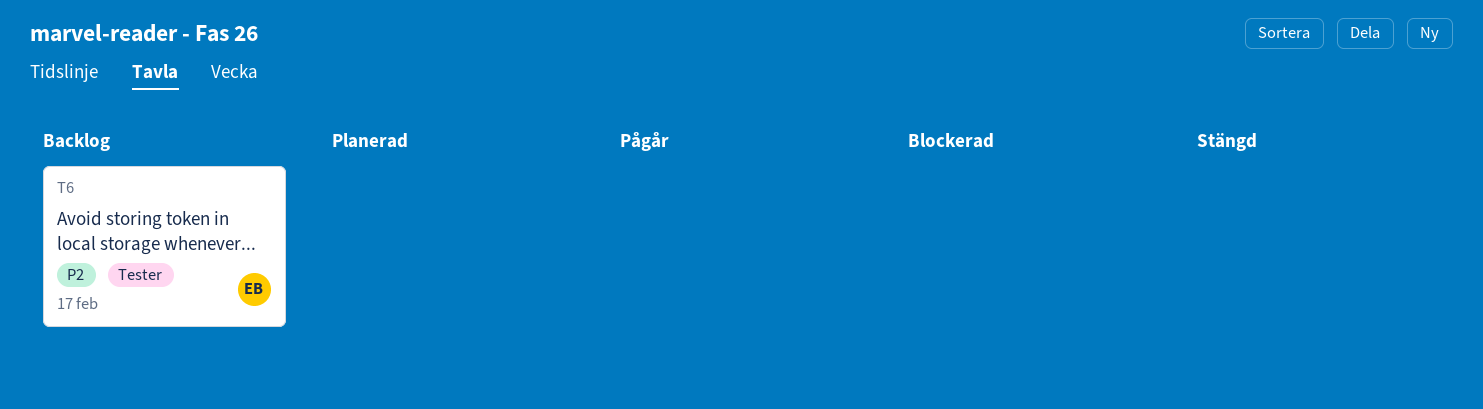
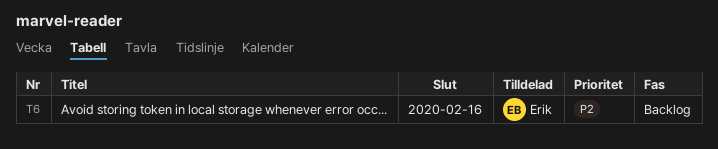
T6, due: Feb 17 -> Feb 16

